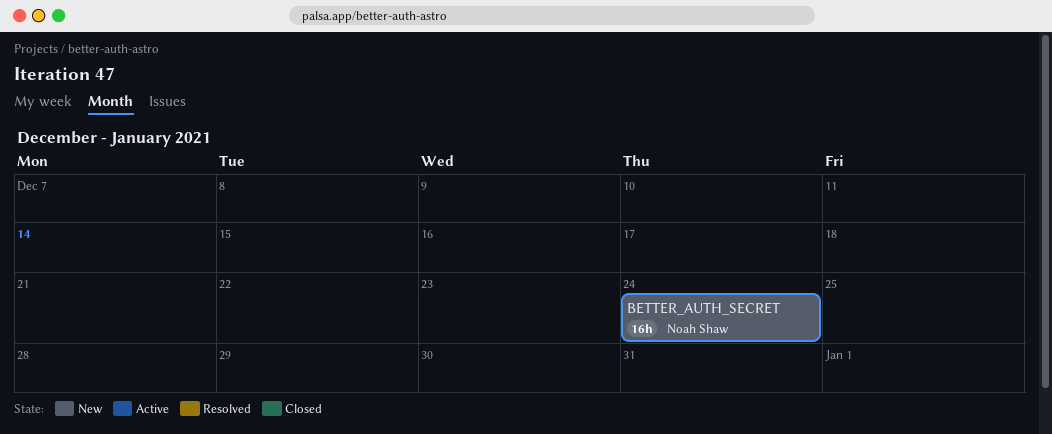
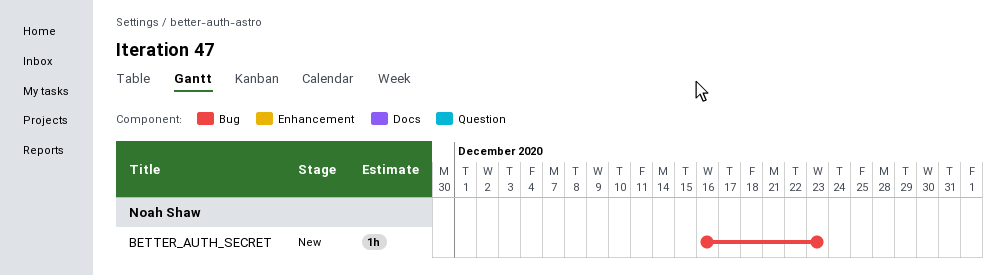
BETTER_AUTH_SECRET, estimate: 16h -> 1h
BETTER_AUTH_SECRET, due: Dec 24 -> Dec 23

